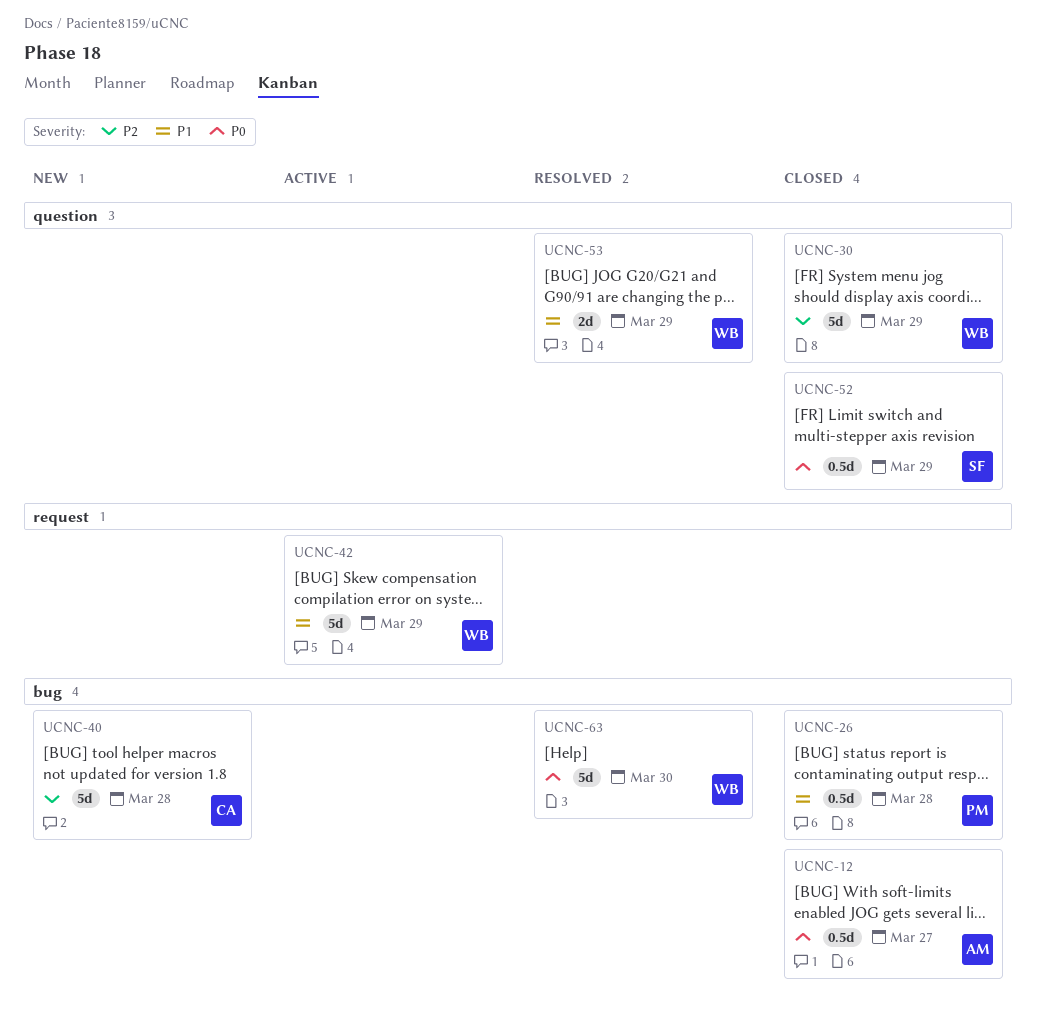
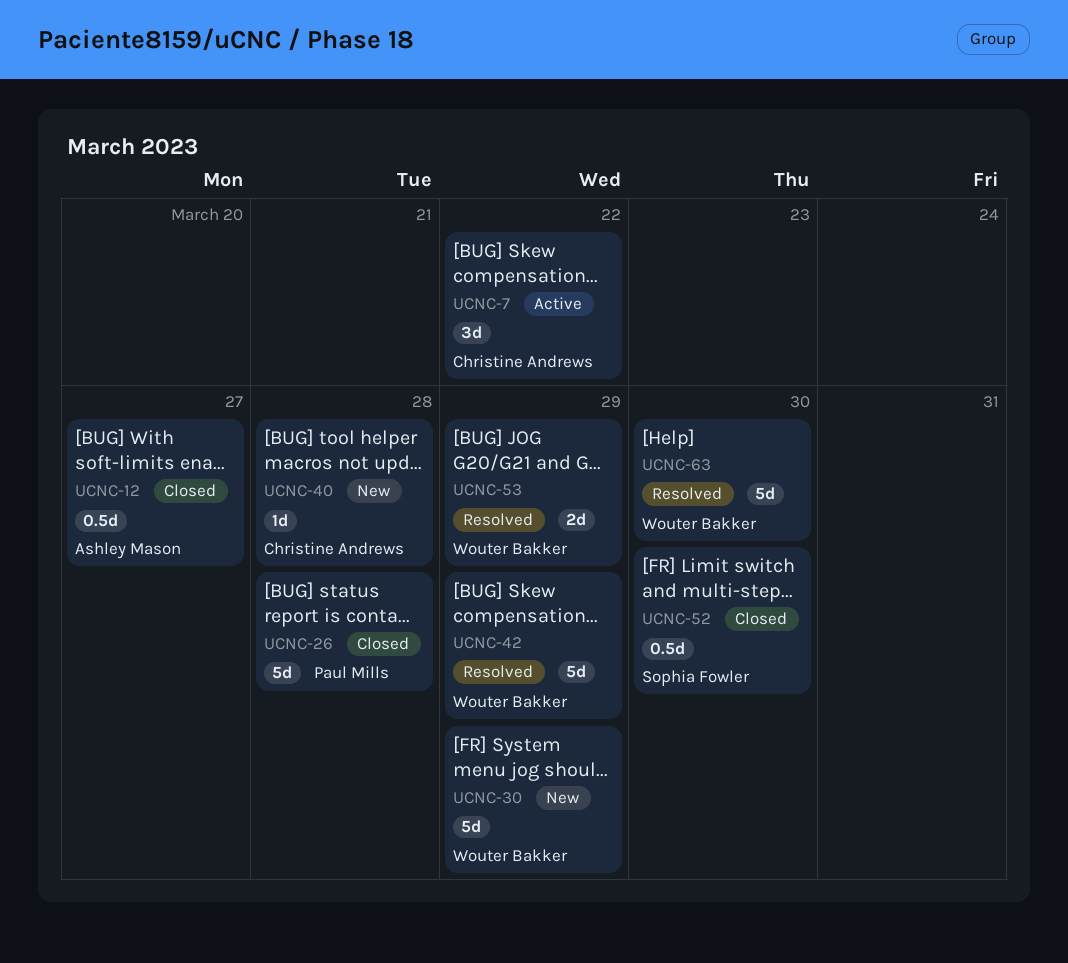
UCNC-7: none -> present
UCNC-26, estimate: 0.5d -> 5d
UCNC-30, status: Closed -> New
UCNC-40, estimate: 5d -> 1d
UCNC-42, status: Active -> Resolved
UCNC-52, due: Mar 29 -> Mar 30

